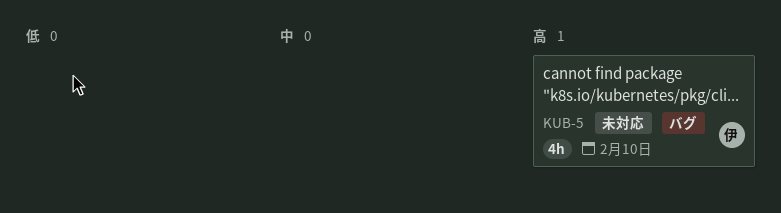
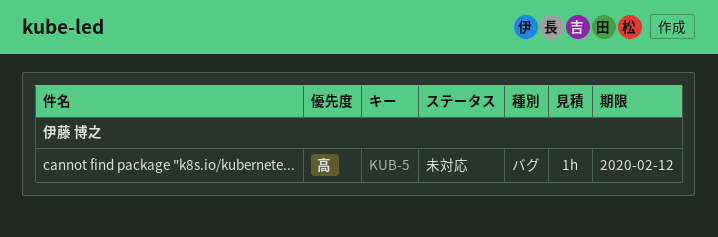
KUB-5, estimate: 4h -> 1h
KUB-5, due: Feb 10 -> Feb 12

